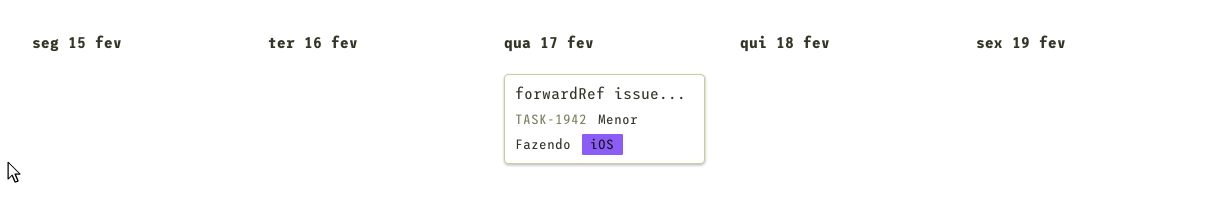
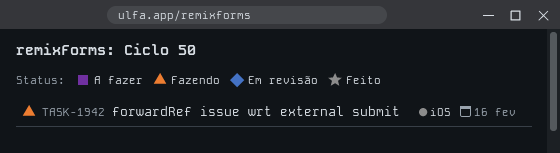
TASK-1942, due: Feb 17 -> Feb 16

